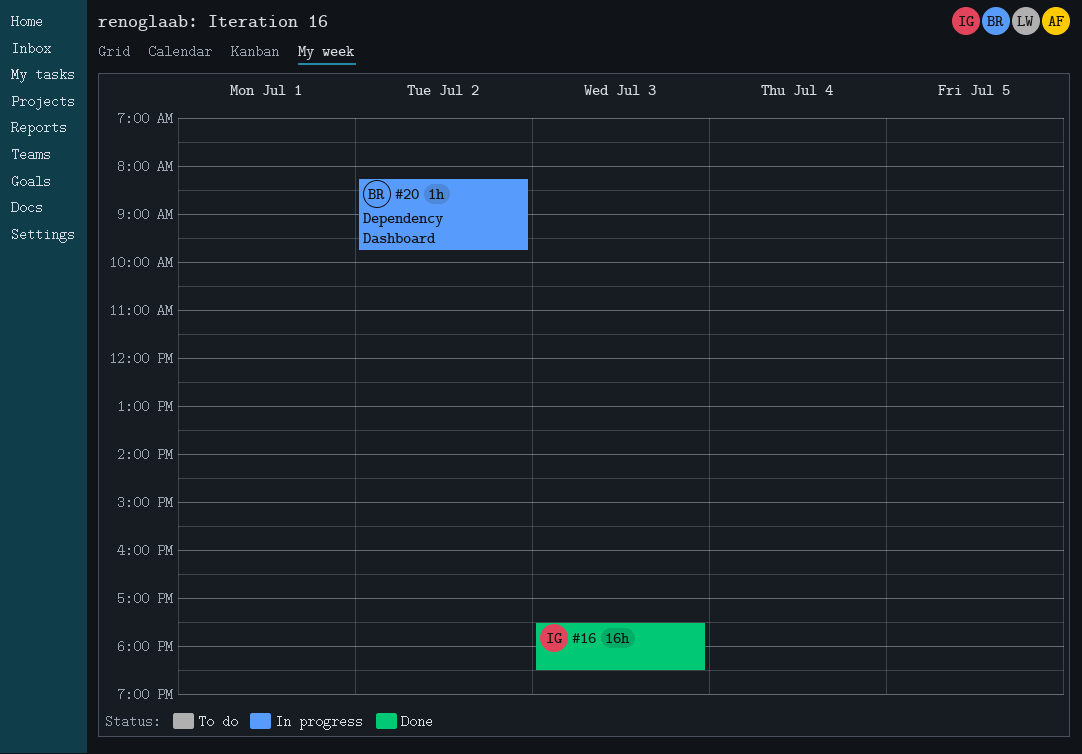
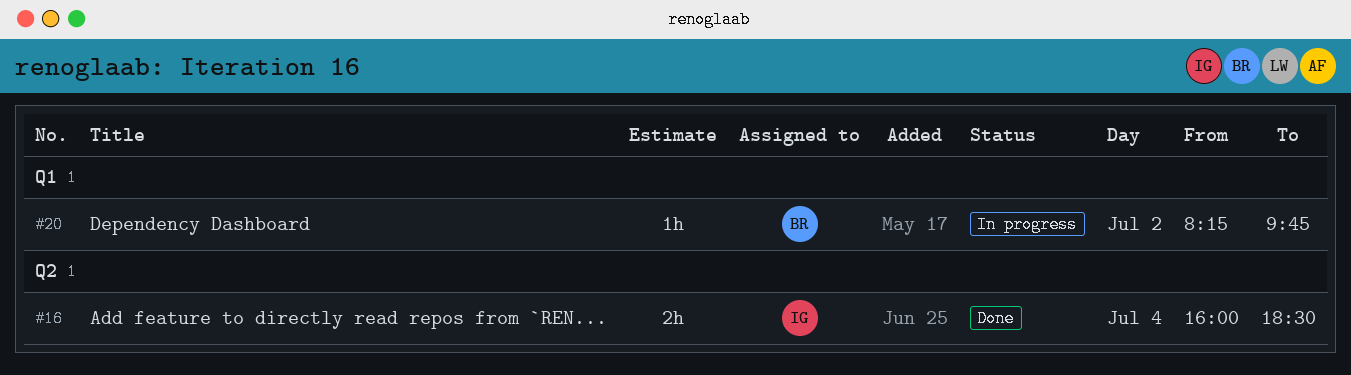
#16, estimate: 16h -> 2h
#16, day: Jul 3 -> Jul 4
#16, begins: 17:30 -> 16:00

